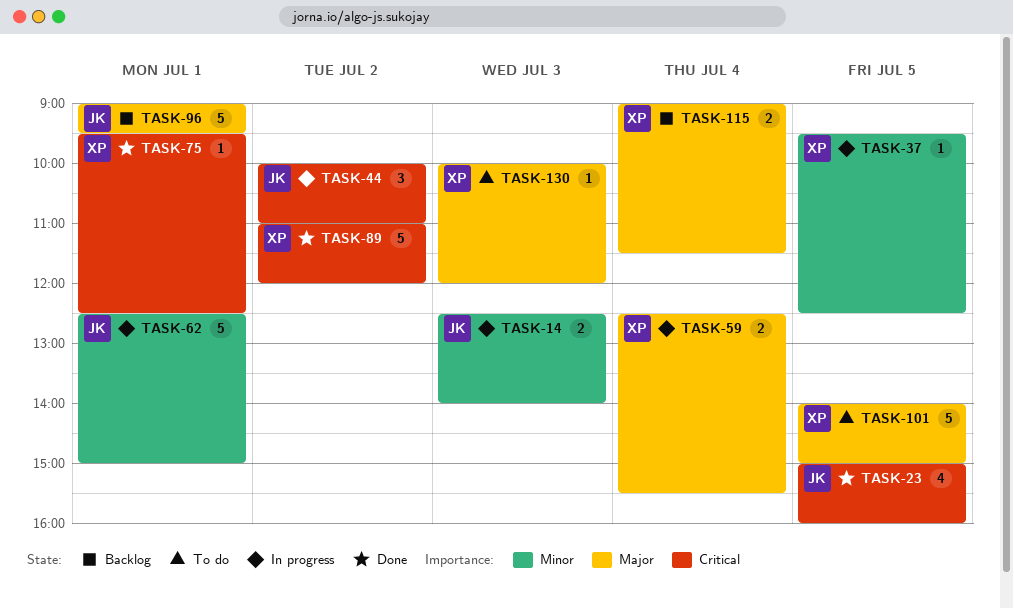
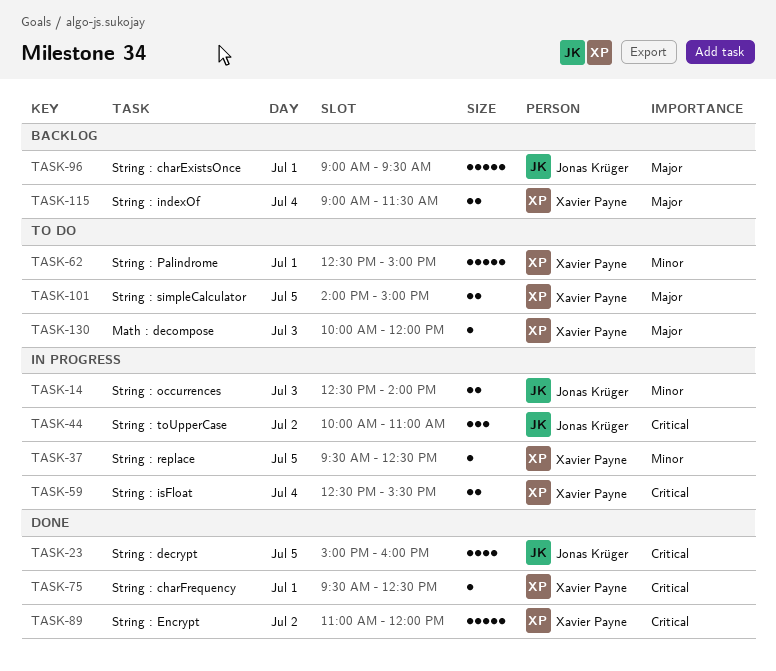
TASK-59, priority: Major -> Critical
TASK-62, status: In progress -> To do
TASK-62, owner: Jonas Krüger -> Xavier Payne
TASK-101, estimate: 5 -> 2

